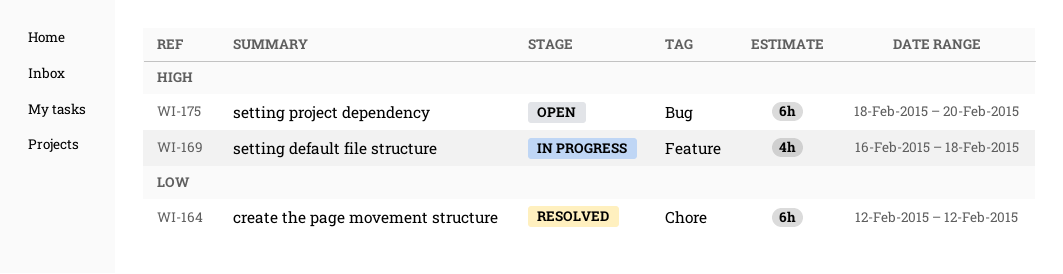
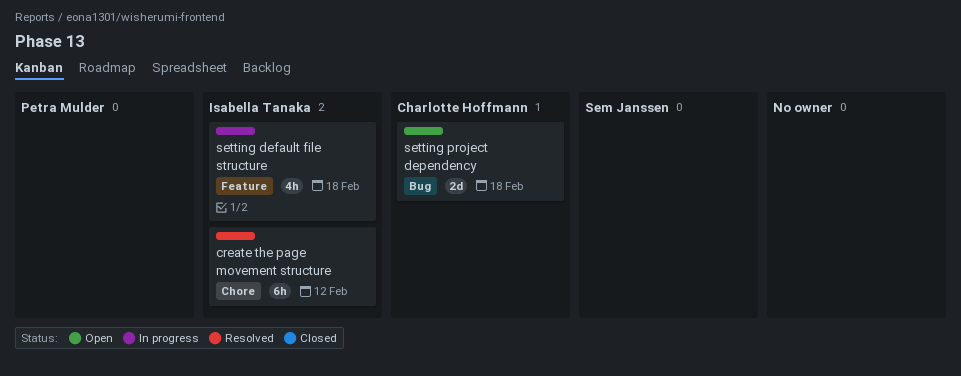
setting project dependency, estimate: 6h -> 2d
setting project dependency, due: Feb 20 -> Feb 18

